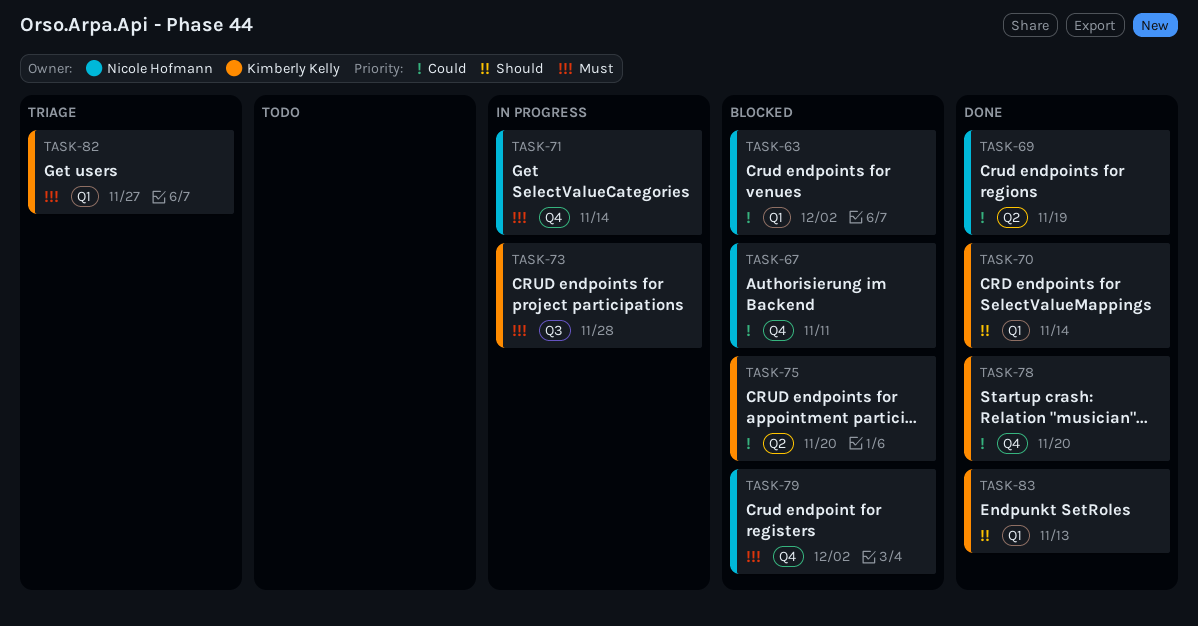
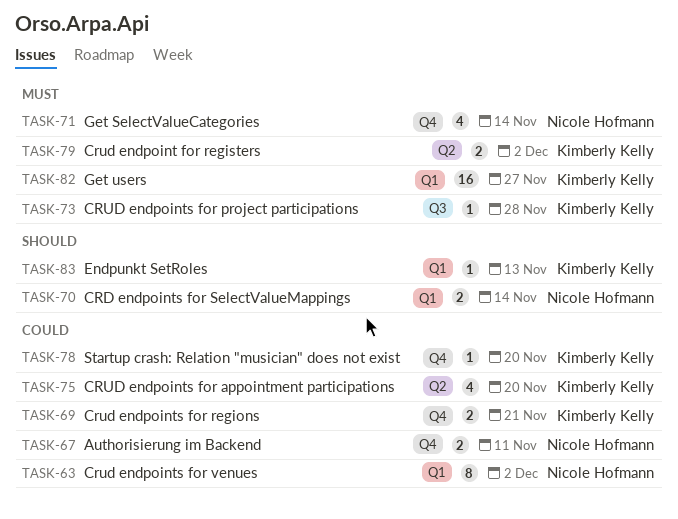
TASK-69, owner: Nicole Hofmann -> Kimberly Kelly
TASK-69, label: Q2 -> Q4
TASK-69, due: Nov 19 -> Nov 21
TASK-70, owner: Kimberly Kelly -> Nicole Hofmann
TASK-79, owner: Nicole Hofmann -> Kimberly Kelly
TASK-79, label: Q4 -> Q2

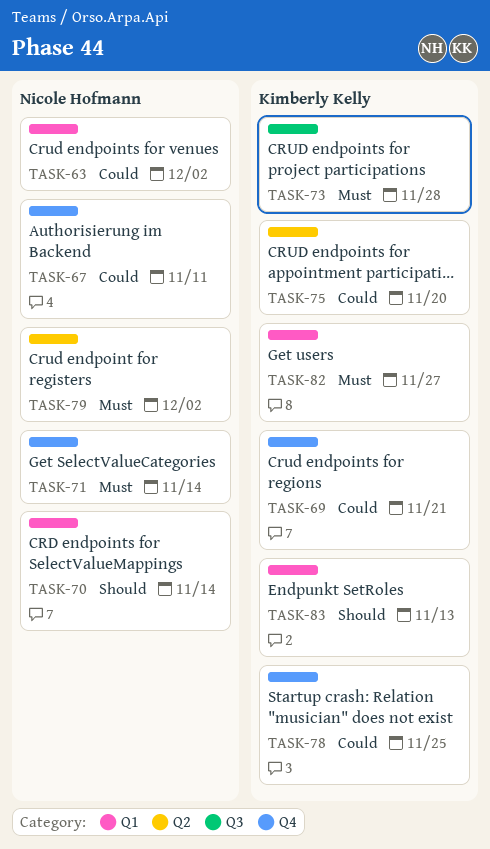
TASK-78, due: Nov 20 -> Nov 25
TASK-79, owner: Kimberly Kelly -> Nicole Hofmann

